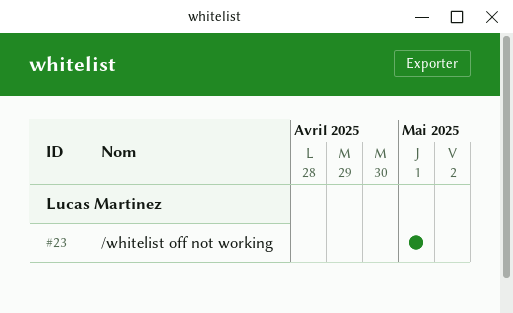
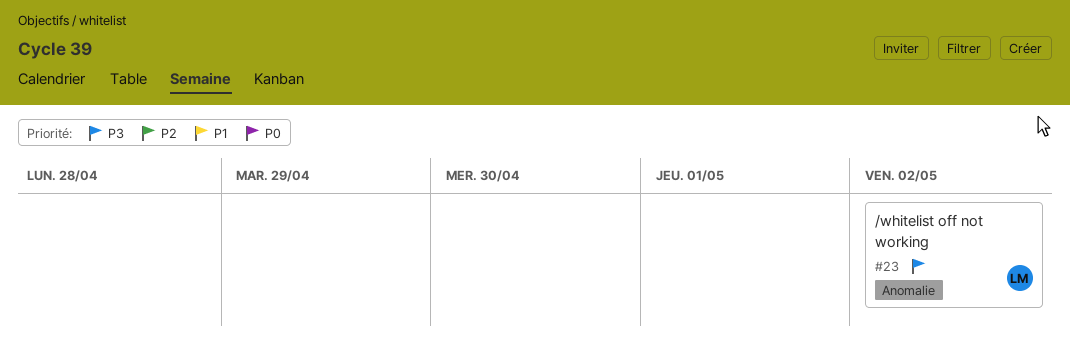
#23, due: May 1 -> May 2

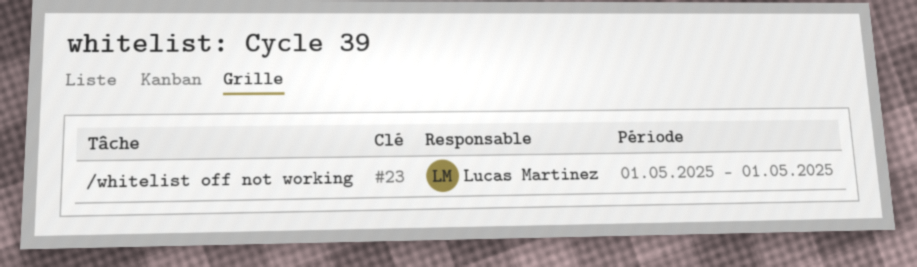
#23, due: May 2 -> May 1

